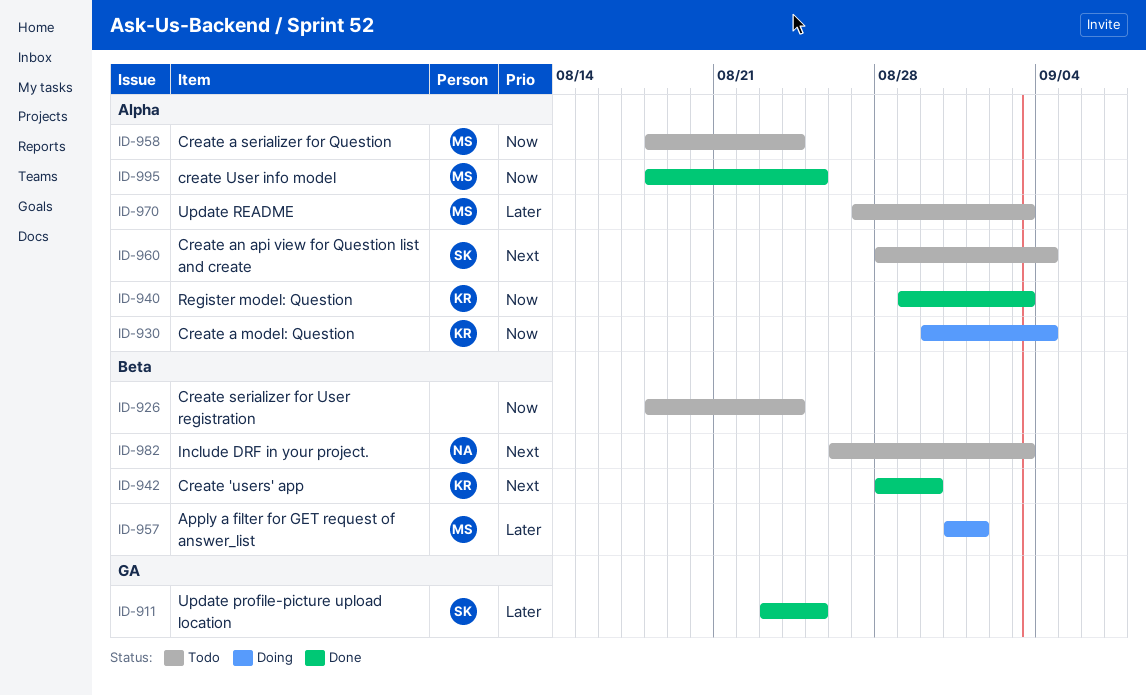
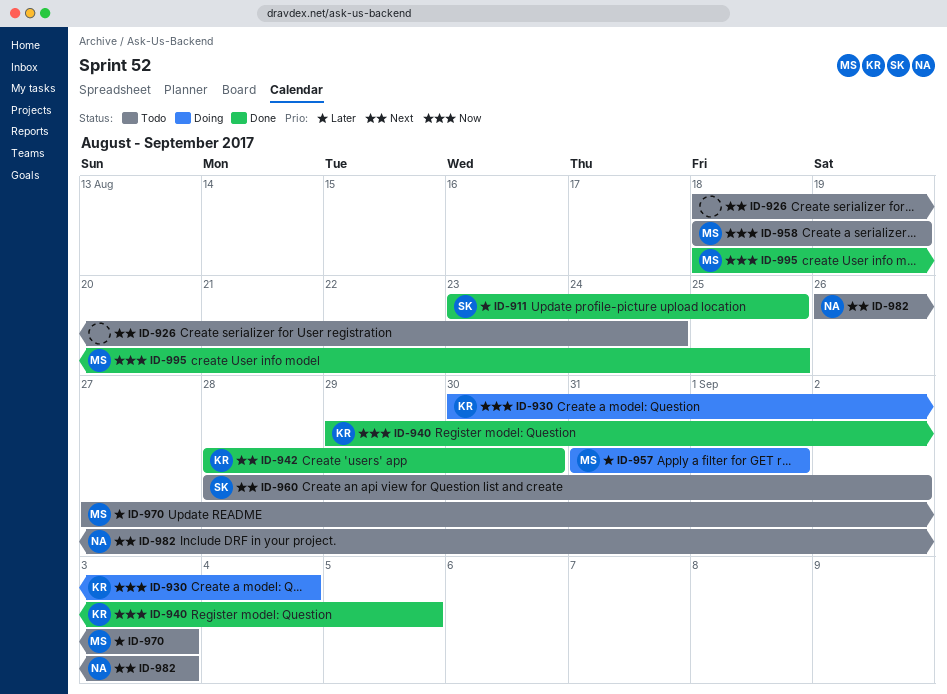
ID-926, priority: Now -> Next
ID-940, due: Sep 3 -> Sep 5
ID-958, due: Aug 24 -> Aug 19
ID-960, due: Sep 4 -> Sep 2

